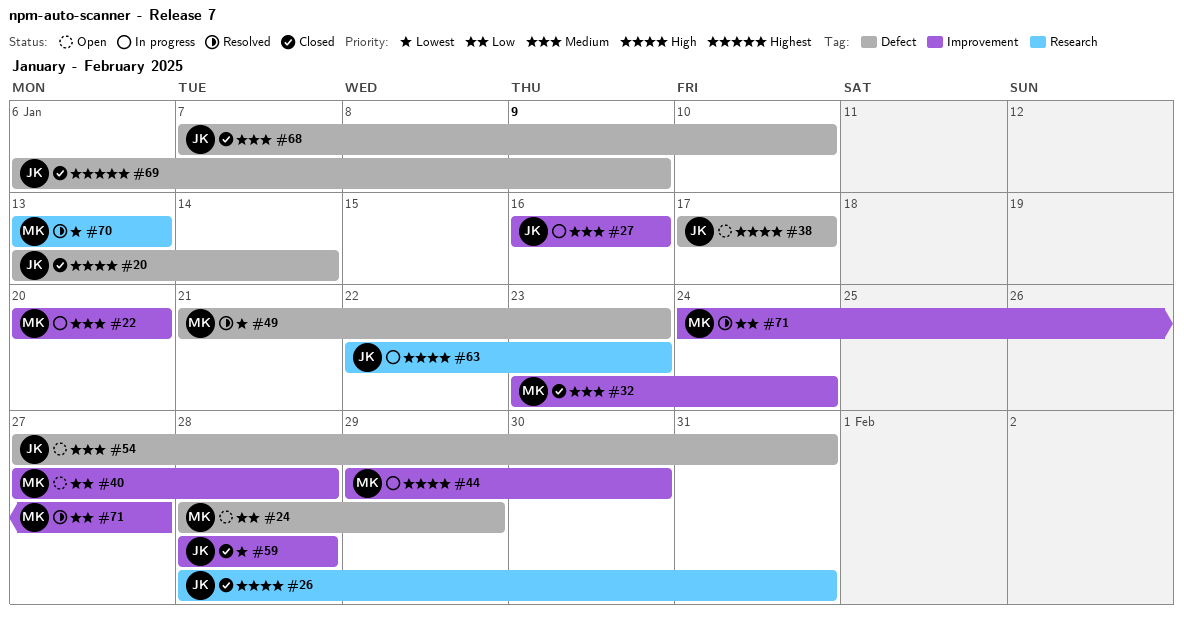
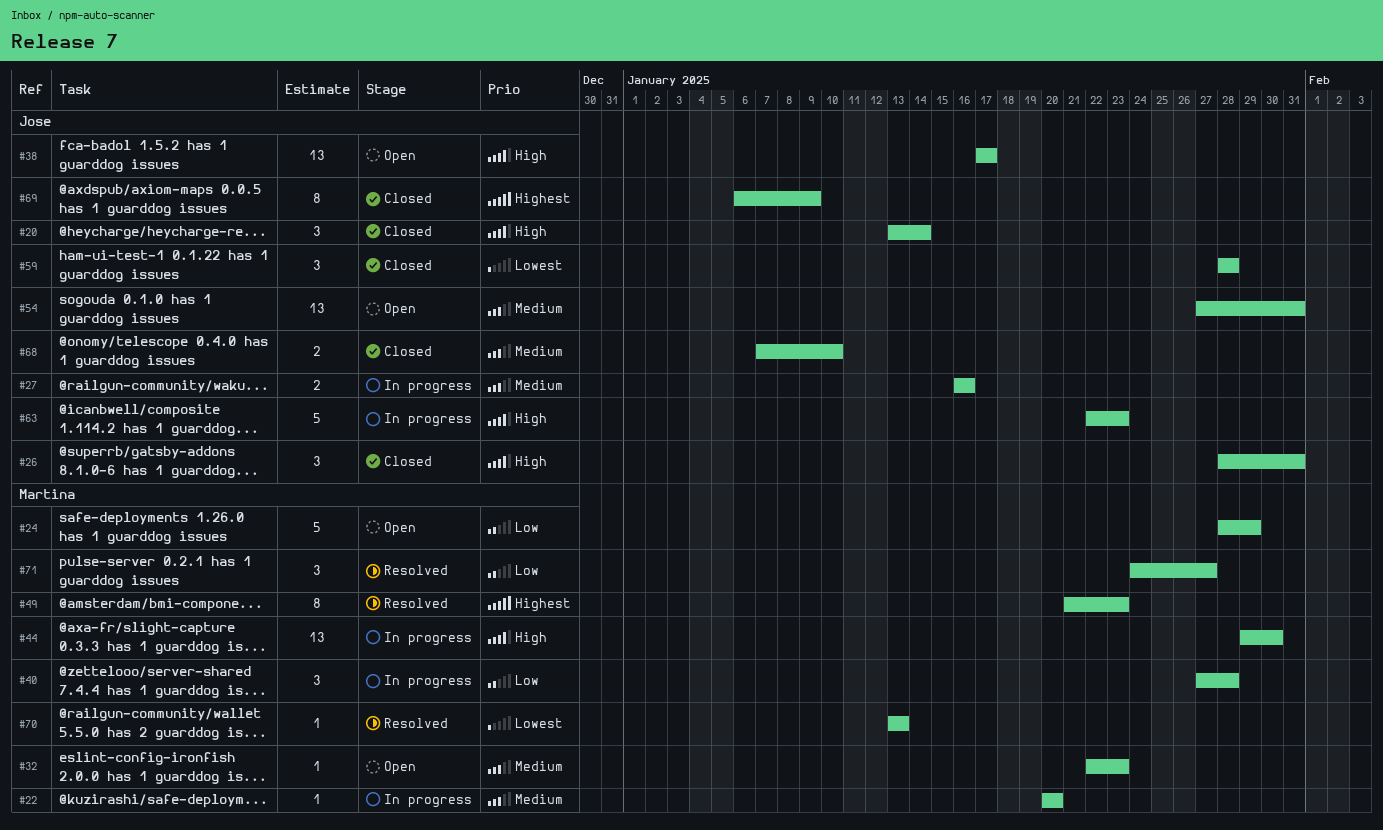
#32, status: Closed -> Open
#32, start: Jan 23 -> Jan 22
#32, due: Jan 24 -> Jan 23
#40, status: Open -> In progress
#49, priority: Lowest -> Highest

